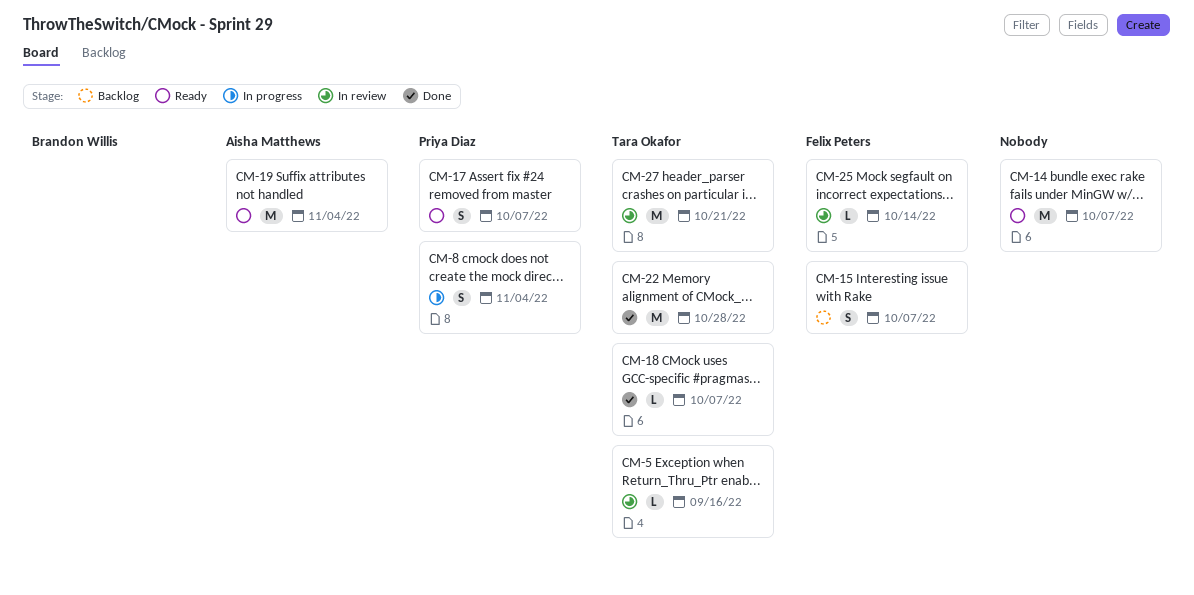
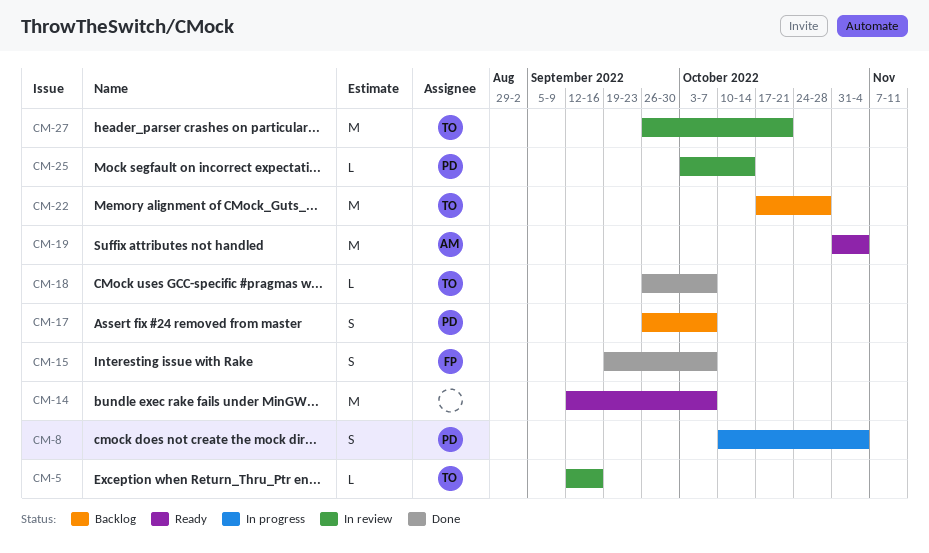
CM-15, status: Backlog -> Done
CM-17, status: Ready -> Backlog
CM-22, status: Done -> Backlog
CM-25, owner: Felix Peters -> Priya Diaz

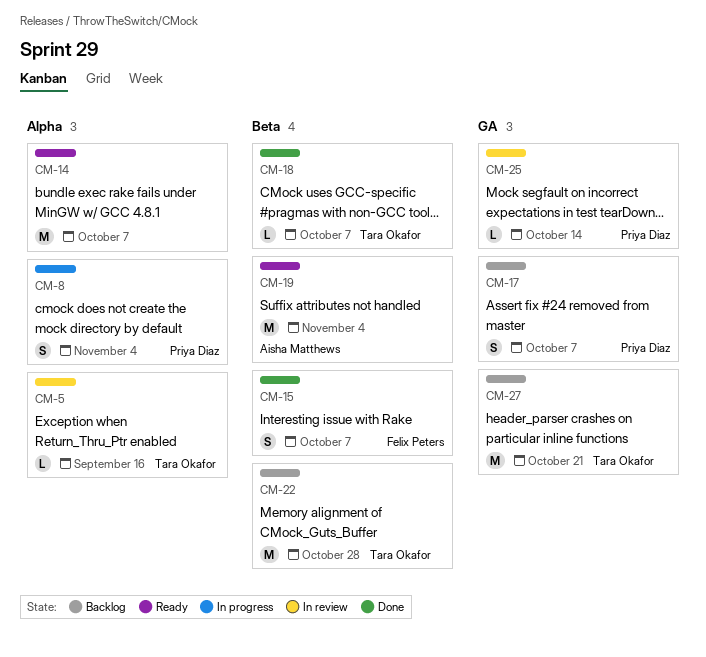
CM-27, status: In review -> Backlog

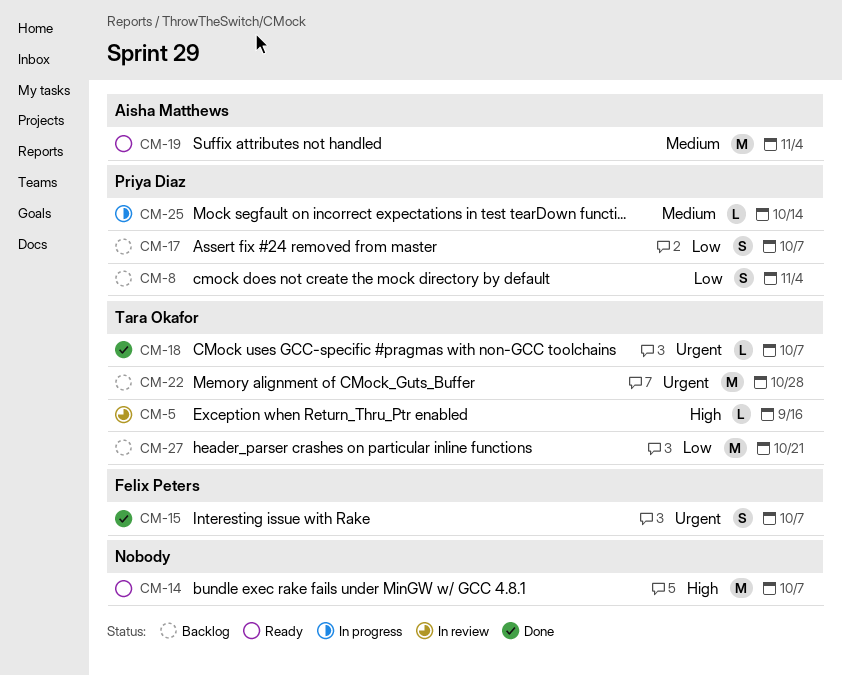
CM-8, status: In progress -> Backlog
CM-25, status: In review -> In progress

